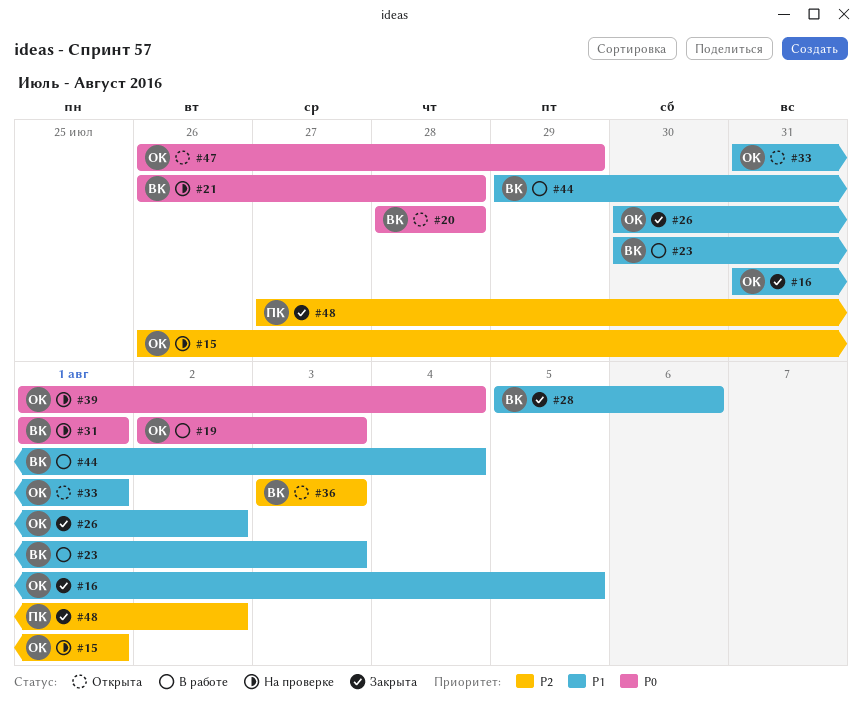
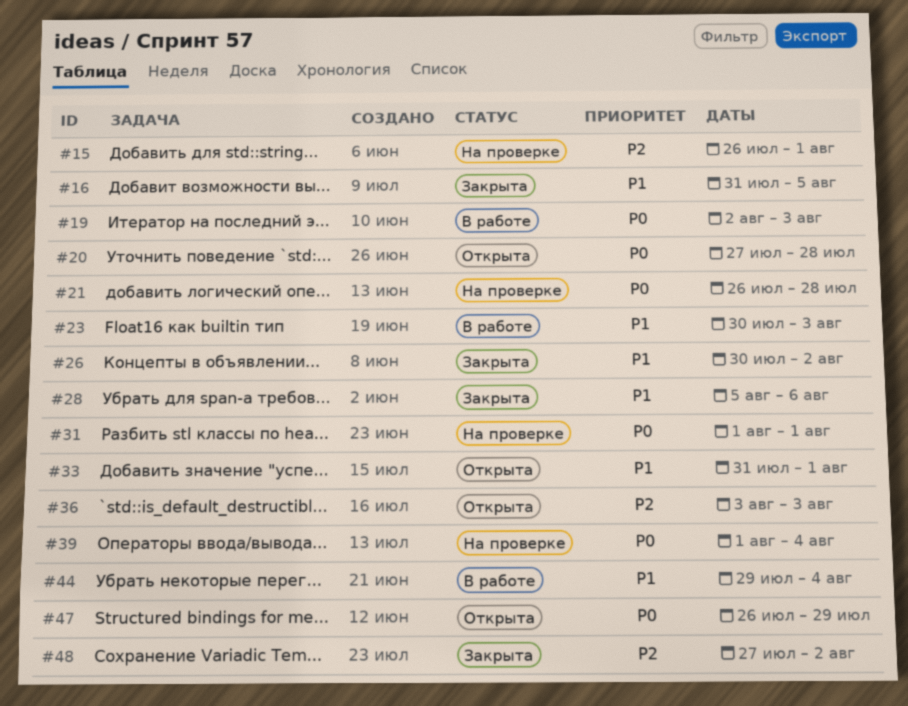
#20, start: Jul 28 -> Jul 27

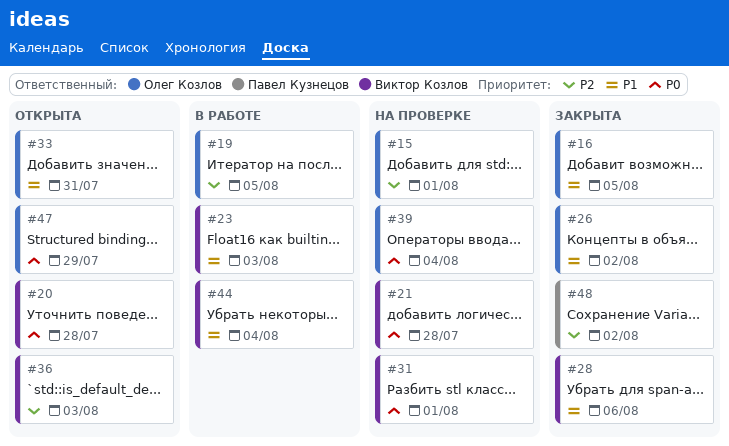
#19, priority: P0 -> P2
#19, due: Aug 3 -> Aug 5
#33, due: Aug 1 -> Jul 31

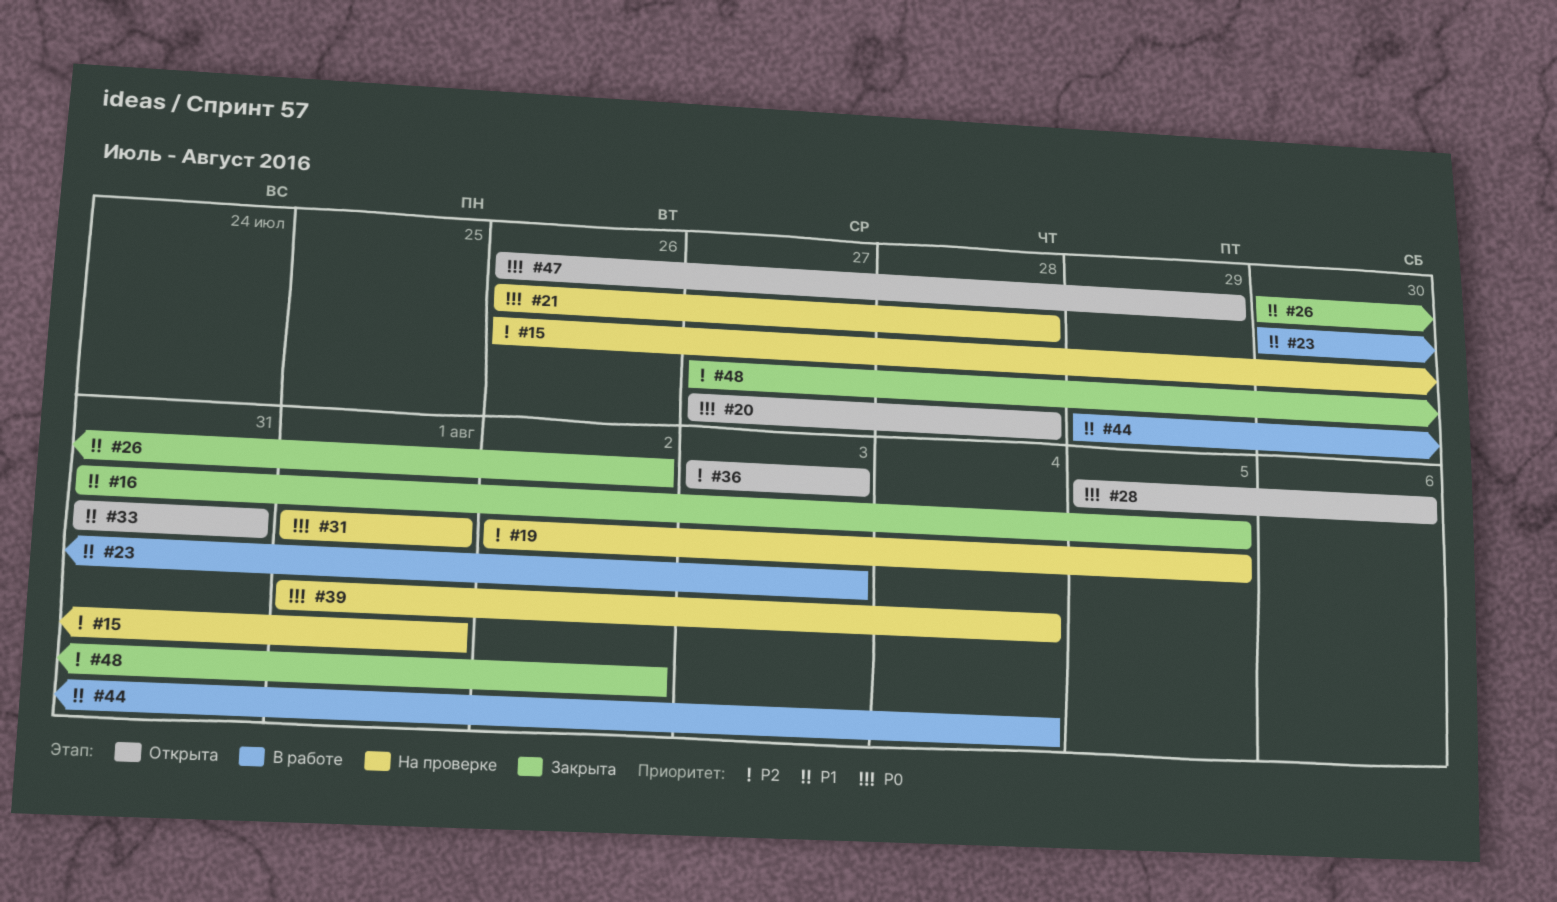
#19, status: В работе -> На проверке
#28, status: Закрыта -> Открыта
#28, priority: P1 -> P0

